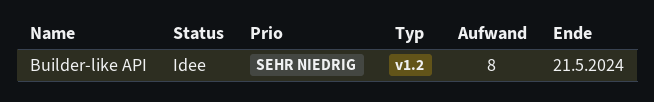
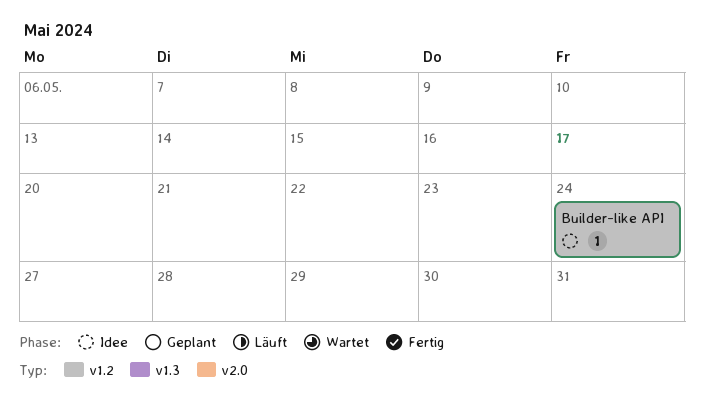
Builder-like API, estimate: 8 -> 1
Builder-like API, due: May 21 -> May 24

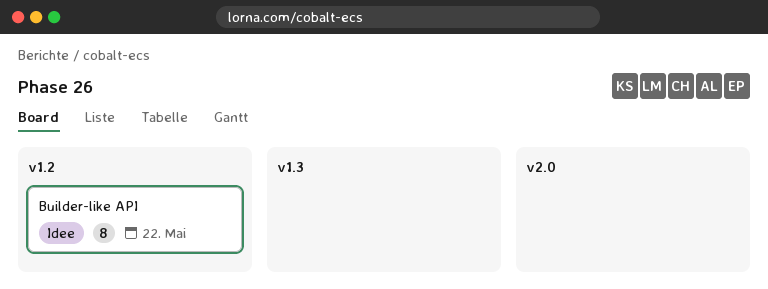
Builder-like API, estimate: 1 -> 8
Builder-like API, due: May 24 -> May 22

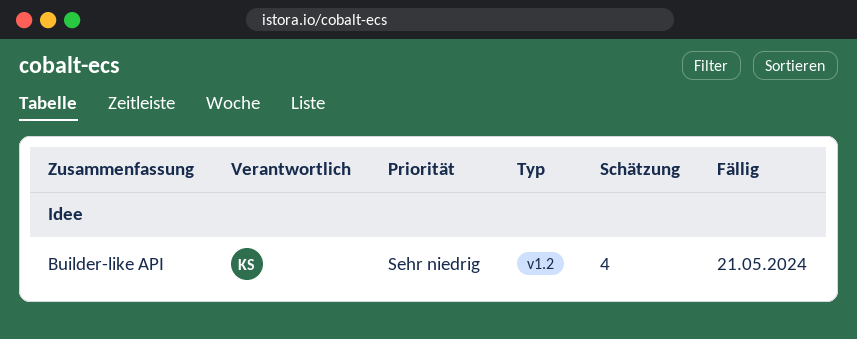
Builder-like API, estimate: 8 -> 4
Builder-like API, due: May 22 -> May 21

